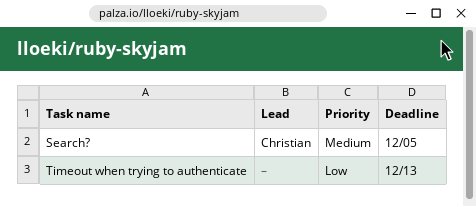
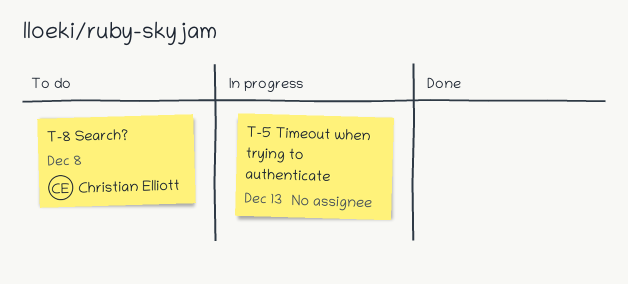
Search?, due: Dec 5 -> Dec 8

